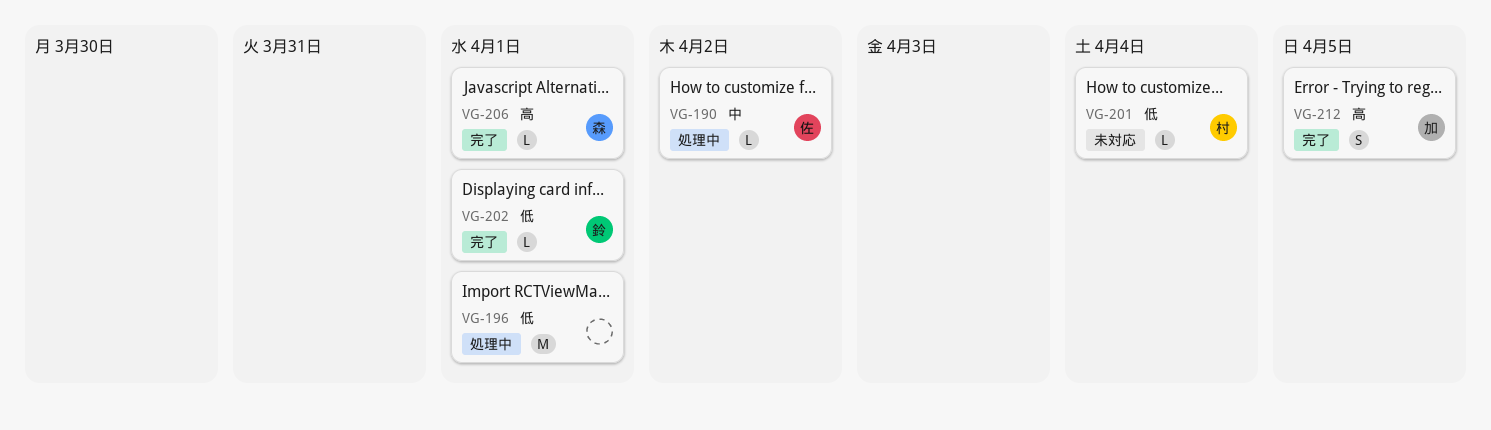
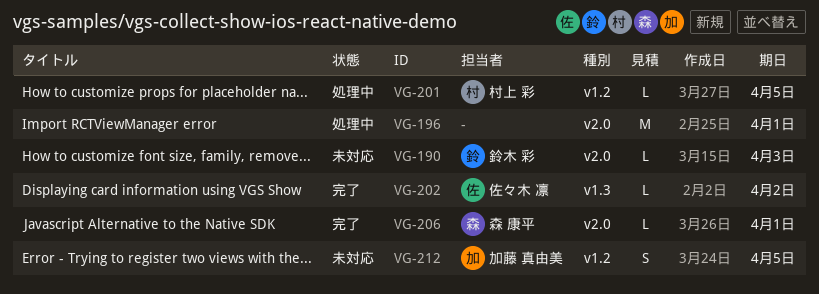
VG-190, status: 処理中 -> 未対応
VG-190, owner: 佐々木 凛 -> 鈴木 彩
VG-190, due: Apr 2 -> Apr 3
VG-201, status: 未対応 -> 処理中
VG-201, due: Apr 4 -> Apr 5
VG-202, owner: 鈴木 彩 -> 佐々木 凛
VG-202, due: Apr 1 -> Apr 2
VG-212, status: 完了 -> 未対応

